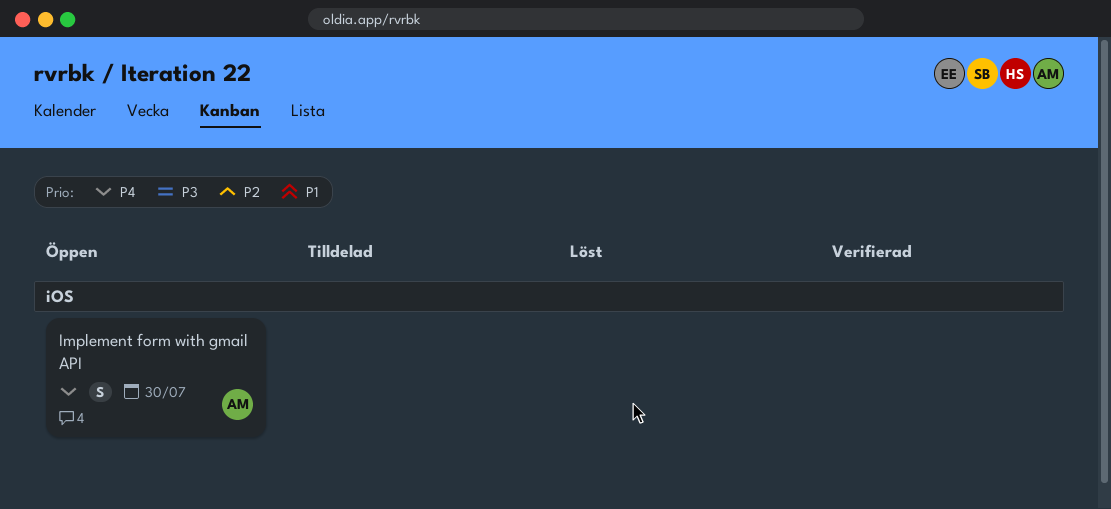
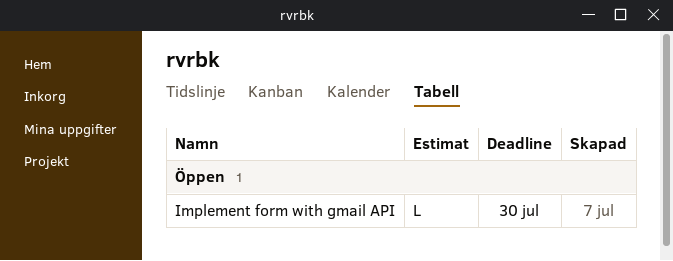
Implement form with gmail API, estimate: S -> L

